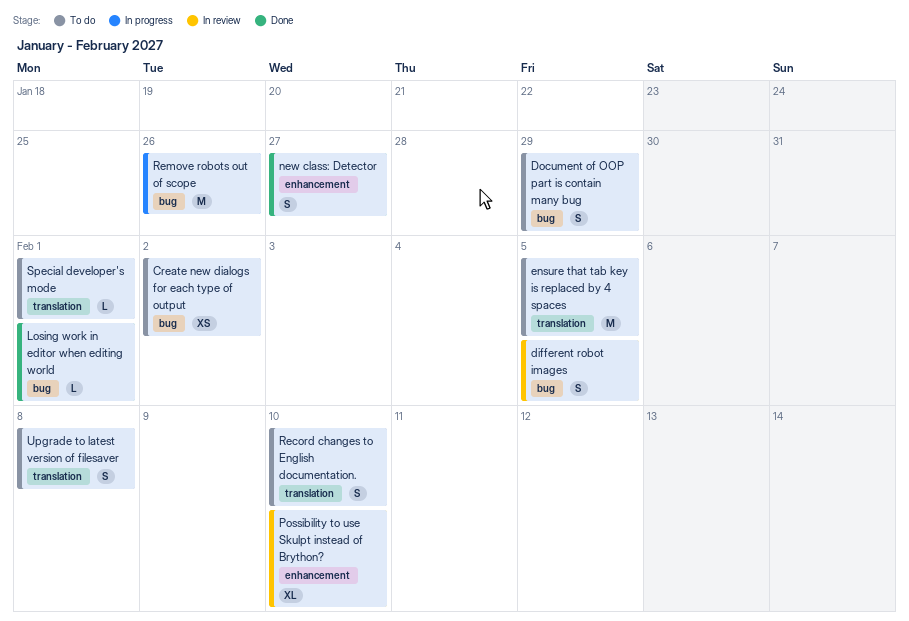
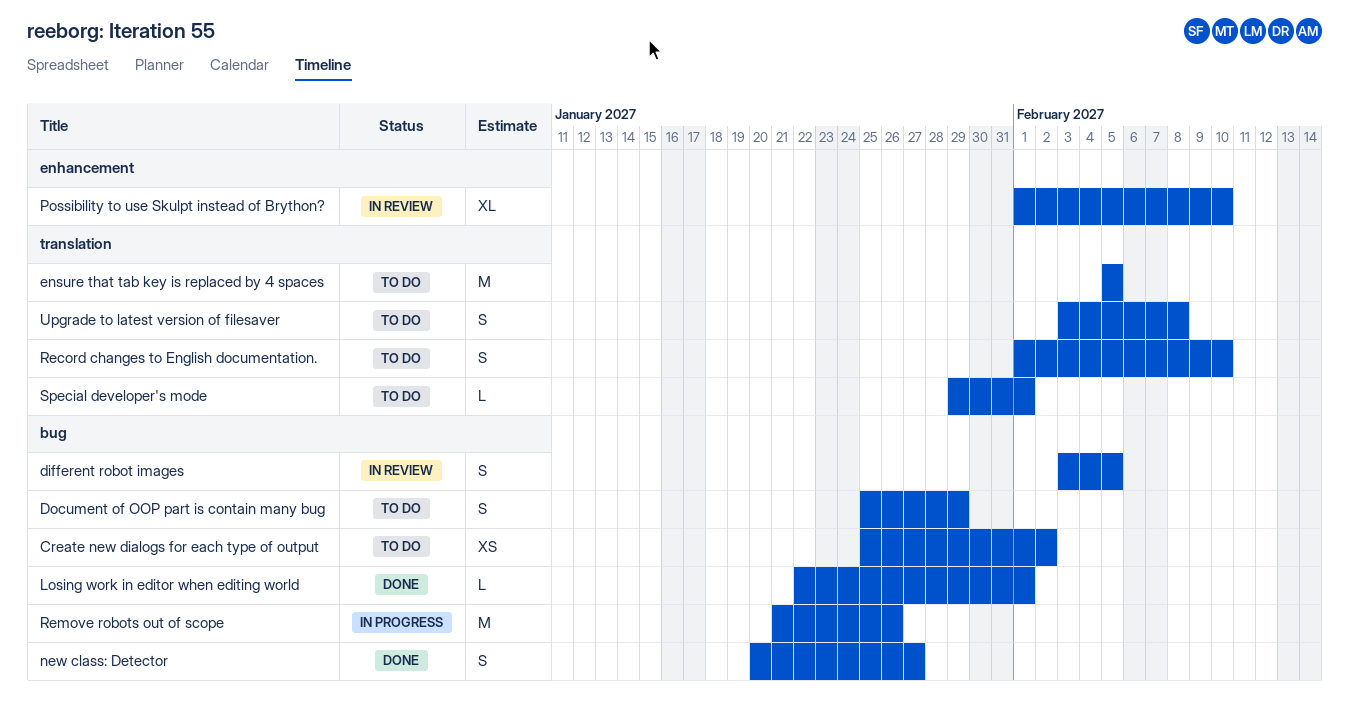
new class: Detector, label: enhancement -> bug

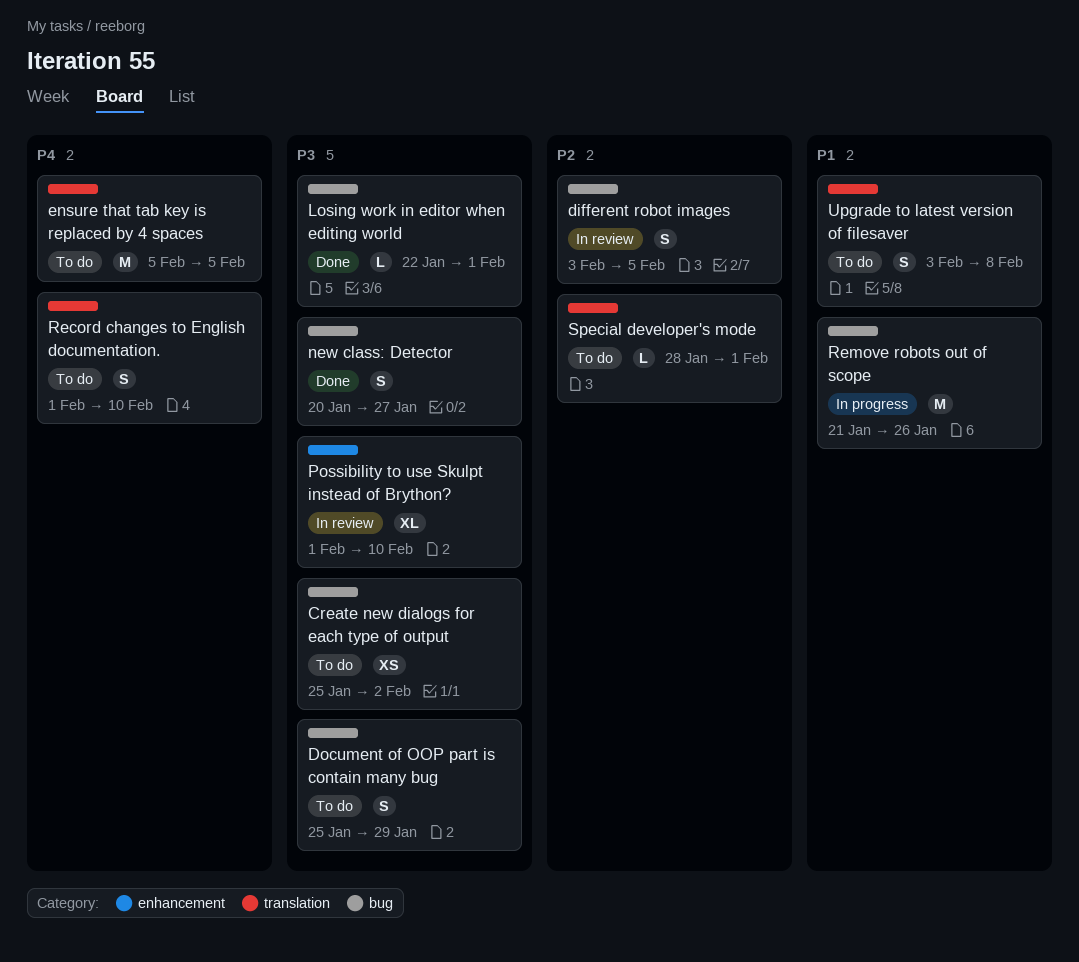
Special developer's mode, start: Jan 29 -> Jan 28

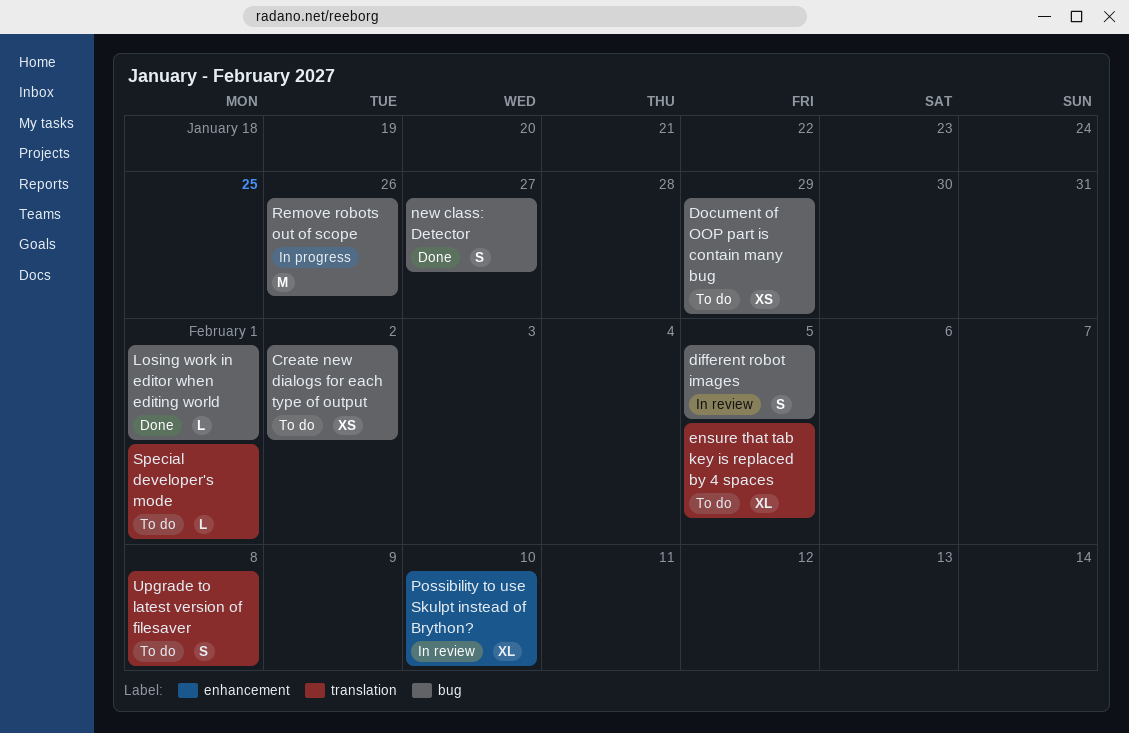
Document of OOP part is contain many bug, estimate: S -> XS
ensure that tab key is replaced by 4 spaces, estimate: M -> XL
Record changes to English documentation.: present -> none

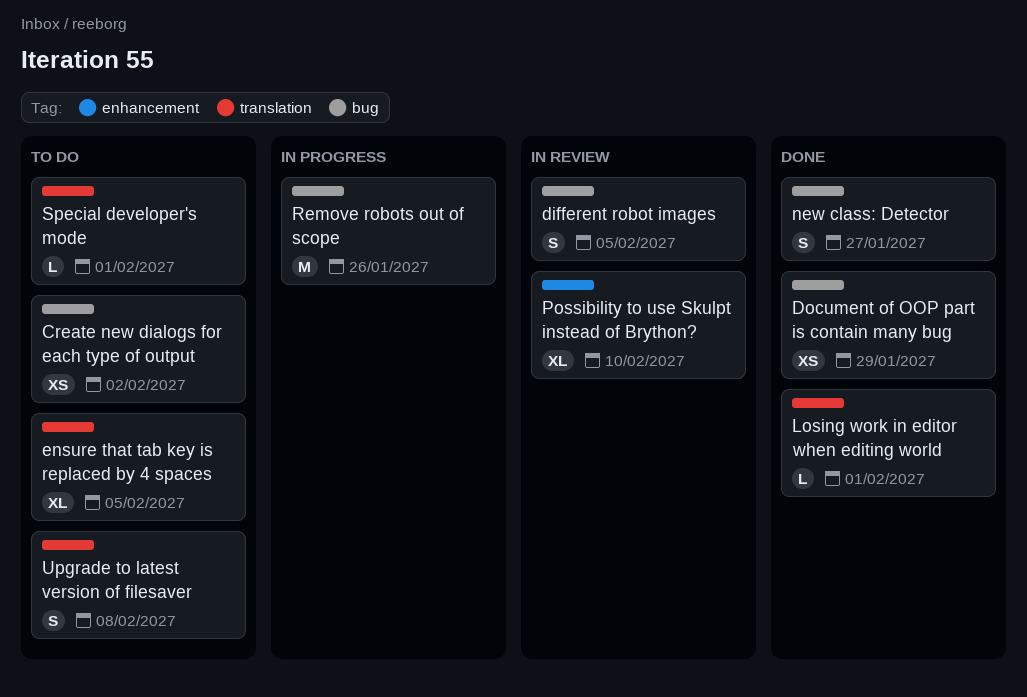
Document of OOP part is contain many bug, status: To do -> Done
Losing work in editor when editing world, label: bug -> translation

